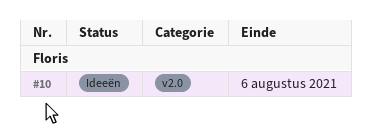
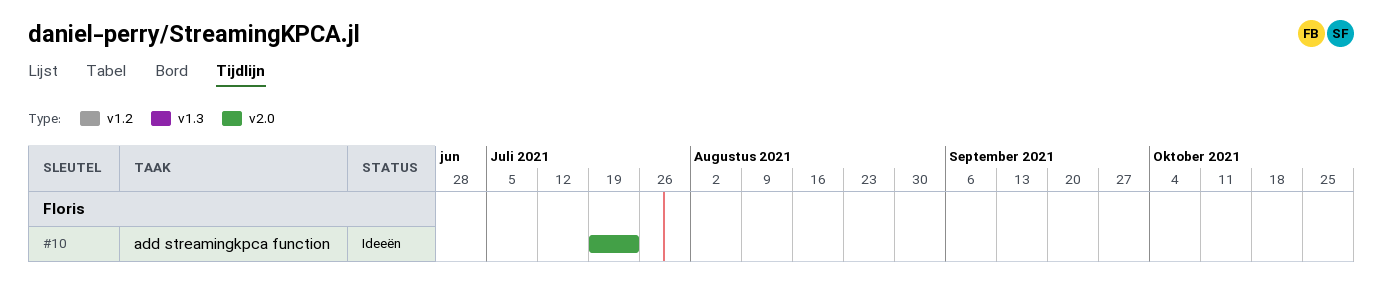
#10, due: Aug 6 -> Jul 23

